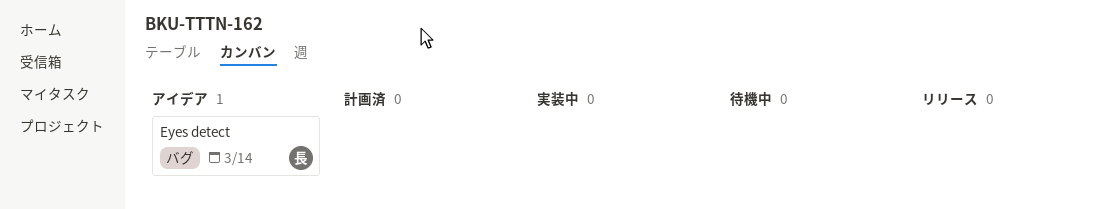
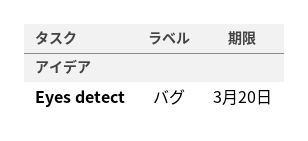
Eyes detect, due: Mar 14 -> Mar 20

